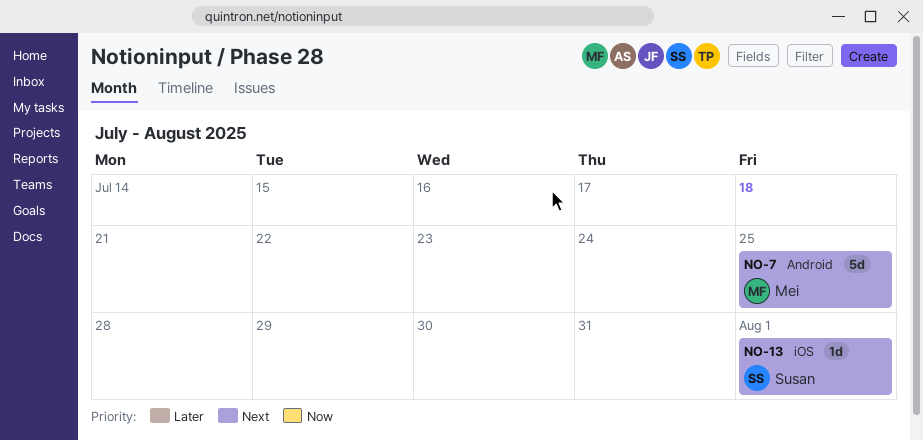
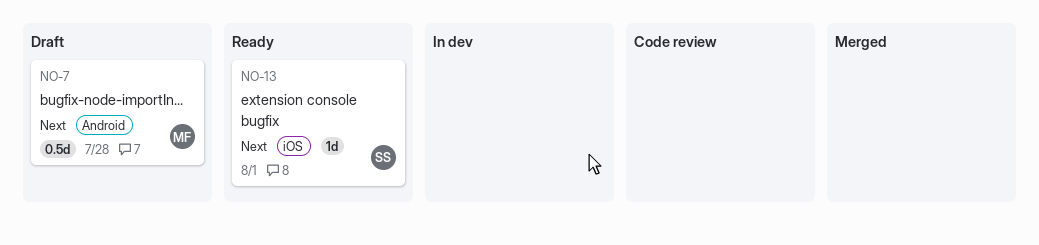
NO-7, estimate: 5d -> 0.5d
NO-7, due: Jul 25 -> Jul 28

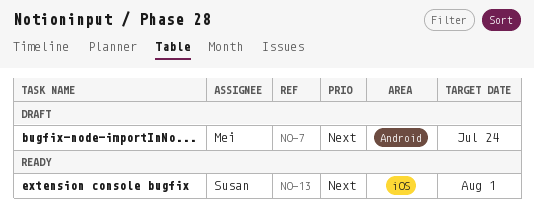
NO-7, due: Jul 28 -> Jul 24

